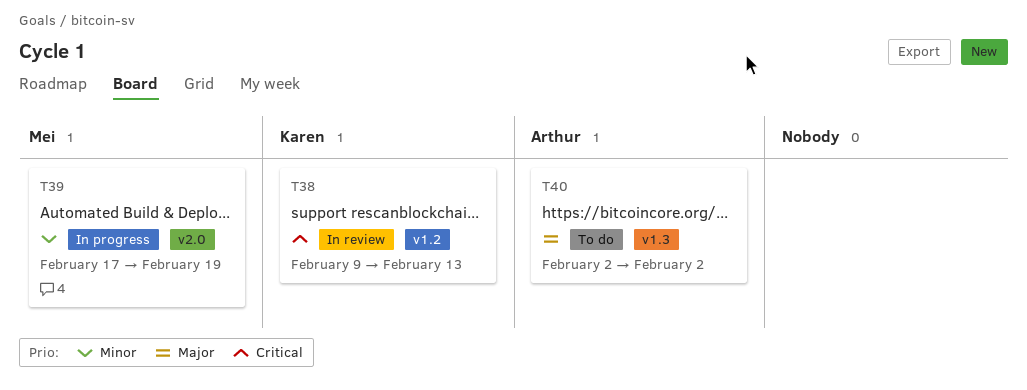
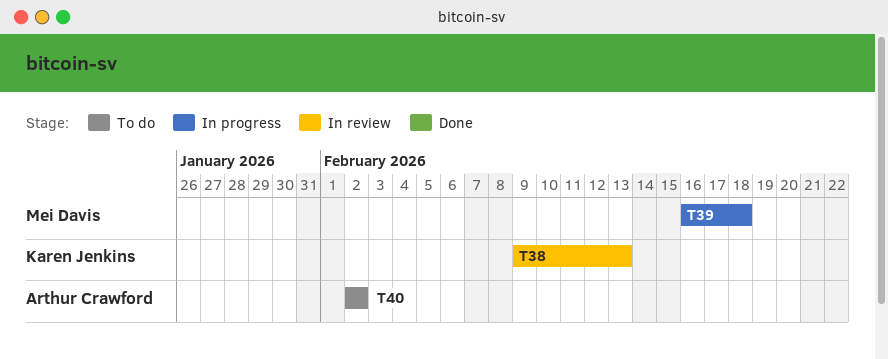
T39, start: Feb 17 -> Feb 16
T39, due: Feb 19 -> Feb 18

